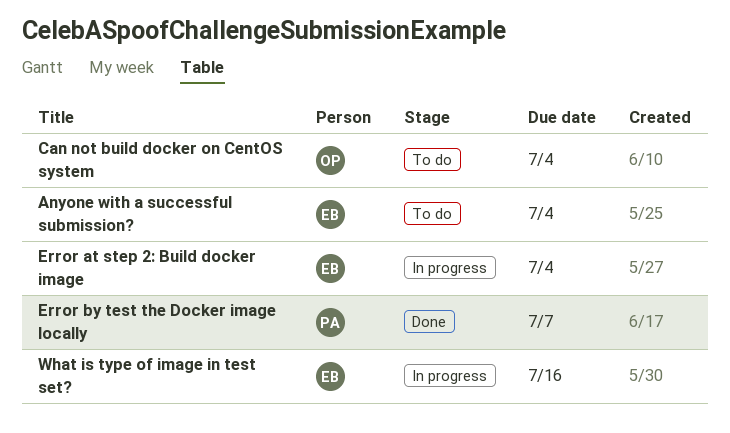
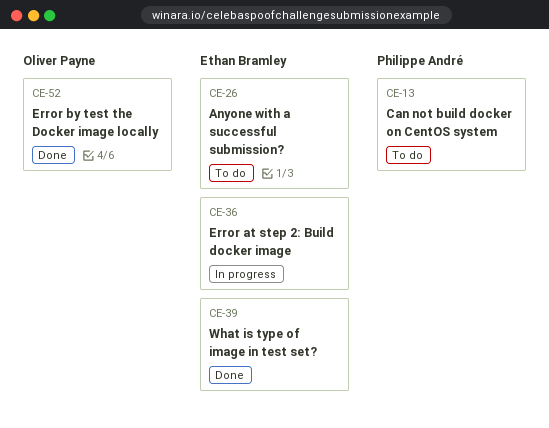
Can not build docker on CentOS system, owner: Oliver Payne -> Philippe André
Error by test the Docker image locally, owner: Philippe André -> Oliver Payne
What is type of image in test set?, status: In progress -> Done

